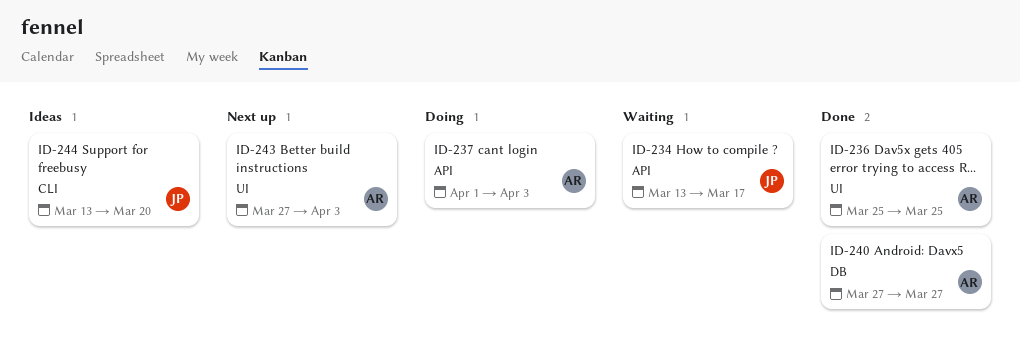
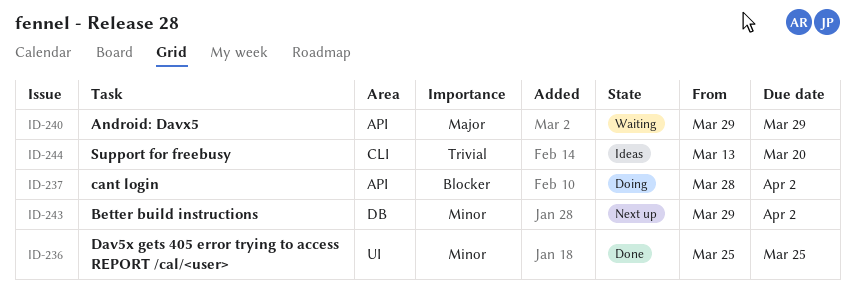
ID-234: present -> none
ID-237, start: Apr 1 -> Mar 28
ID-237, due: Apr 3 -> Apr 2
ID-240, status: Done -> Waiting
ID-240, label: DB -> API
ID-240, start: Mar 27 -> Mar 29
ID-240, due: Mar 27 -> Mar 29
ID-243, label: UI -> DB
ID-243, start: Mar 27 -> Mar 29
ID-243, due: Apr 3 -> Apr 2

